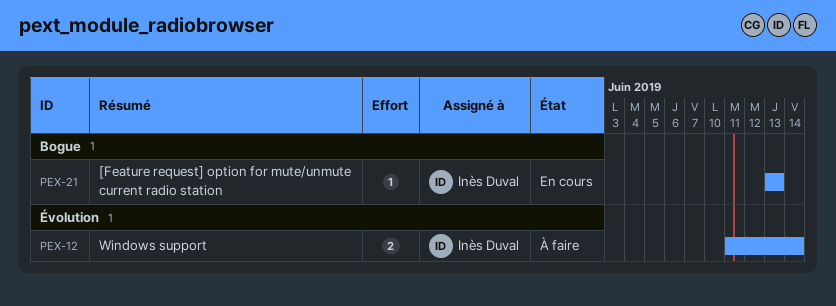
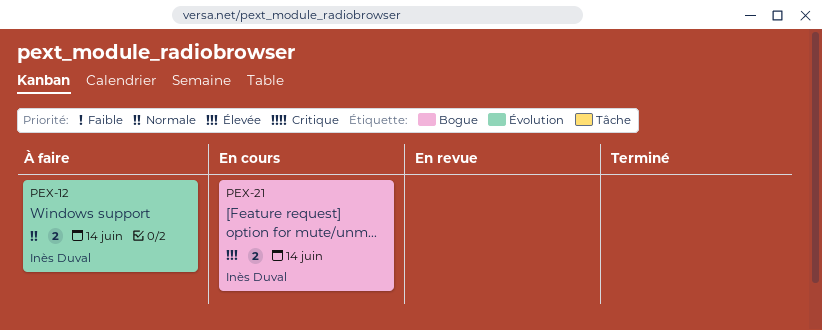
PEX-21, estimate: 1 -> 2
PEX-21, due: Jun 13 -> Jun 14

